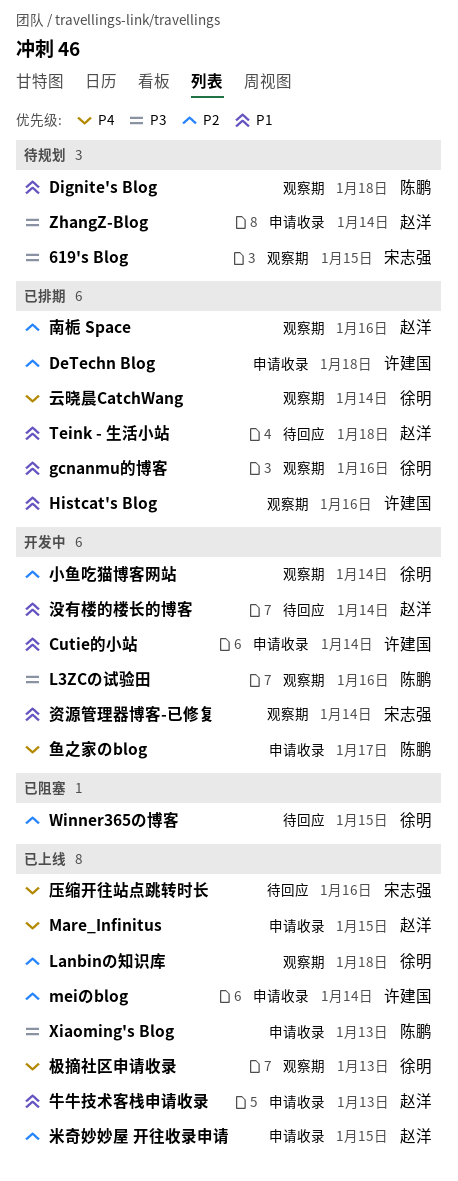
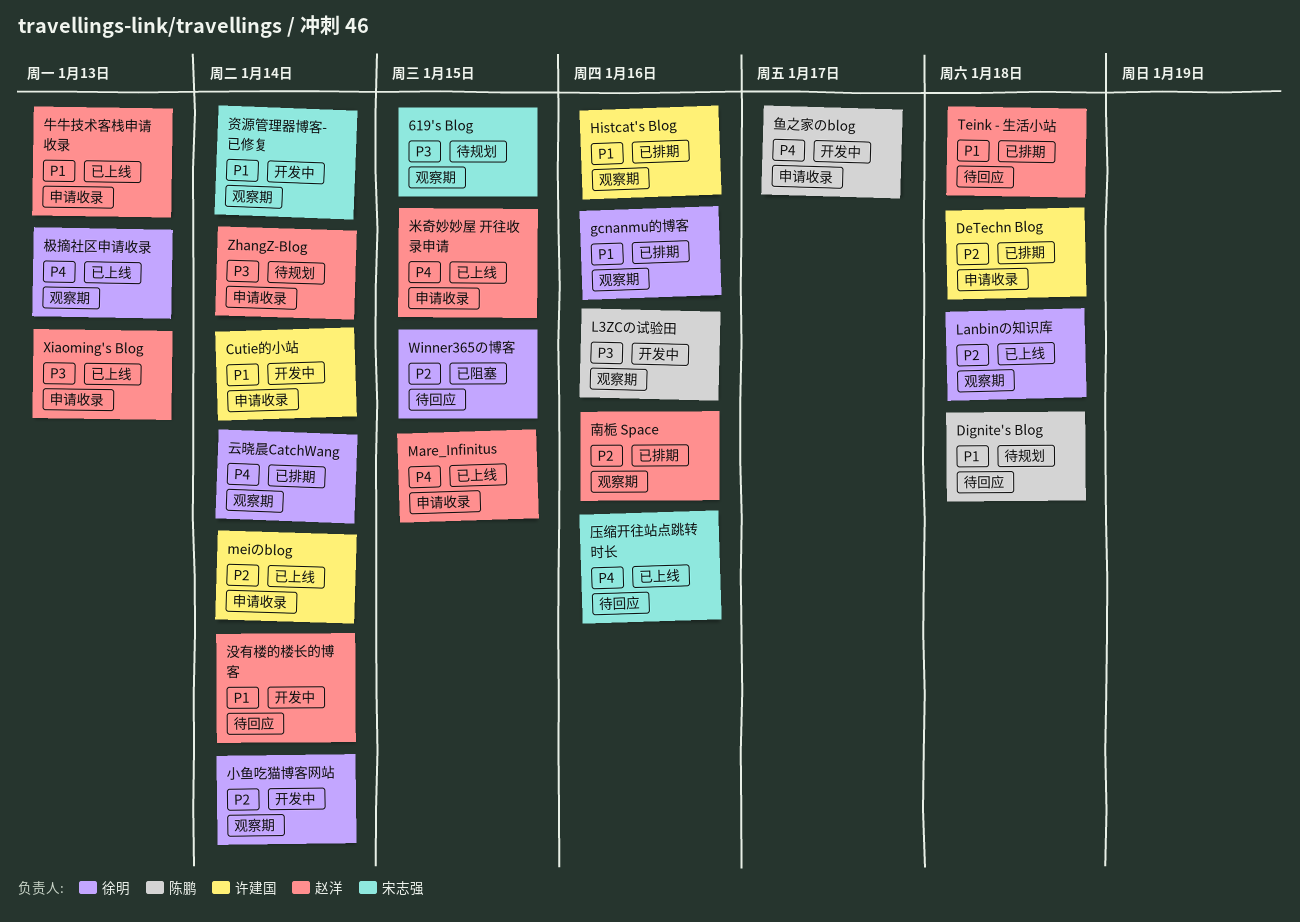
Dignite's Blog, label: 观察期 -> 待回应
Xiaoming's Blog, owner: 陈鹏 -> 赵洋
米奇妙妙屋 开往收录申请, priority: P2 -> P4

